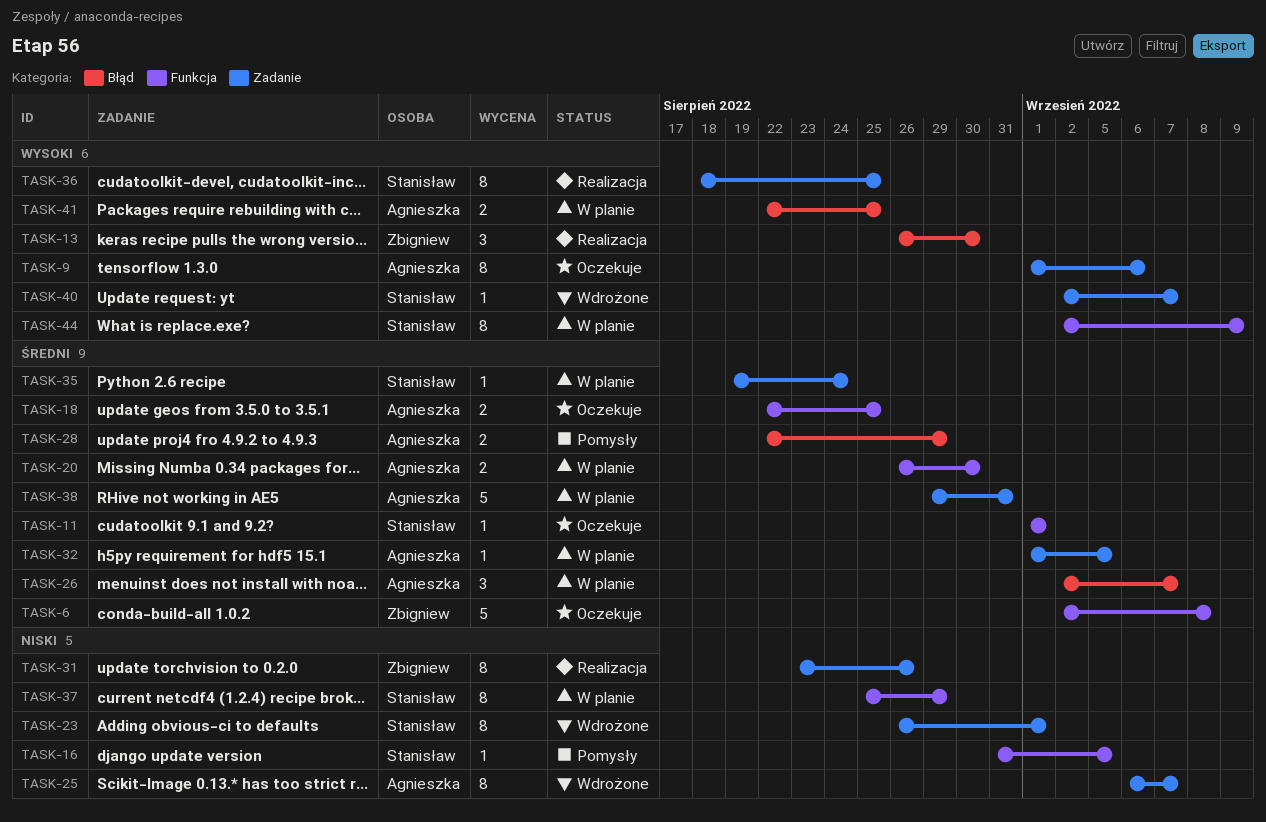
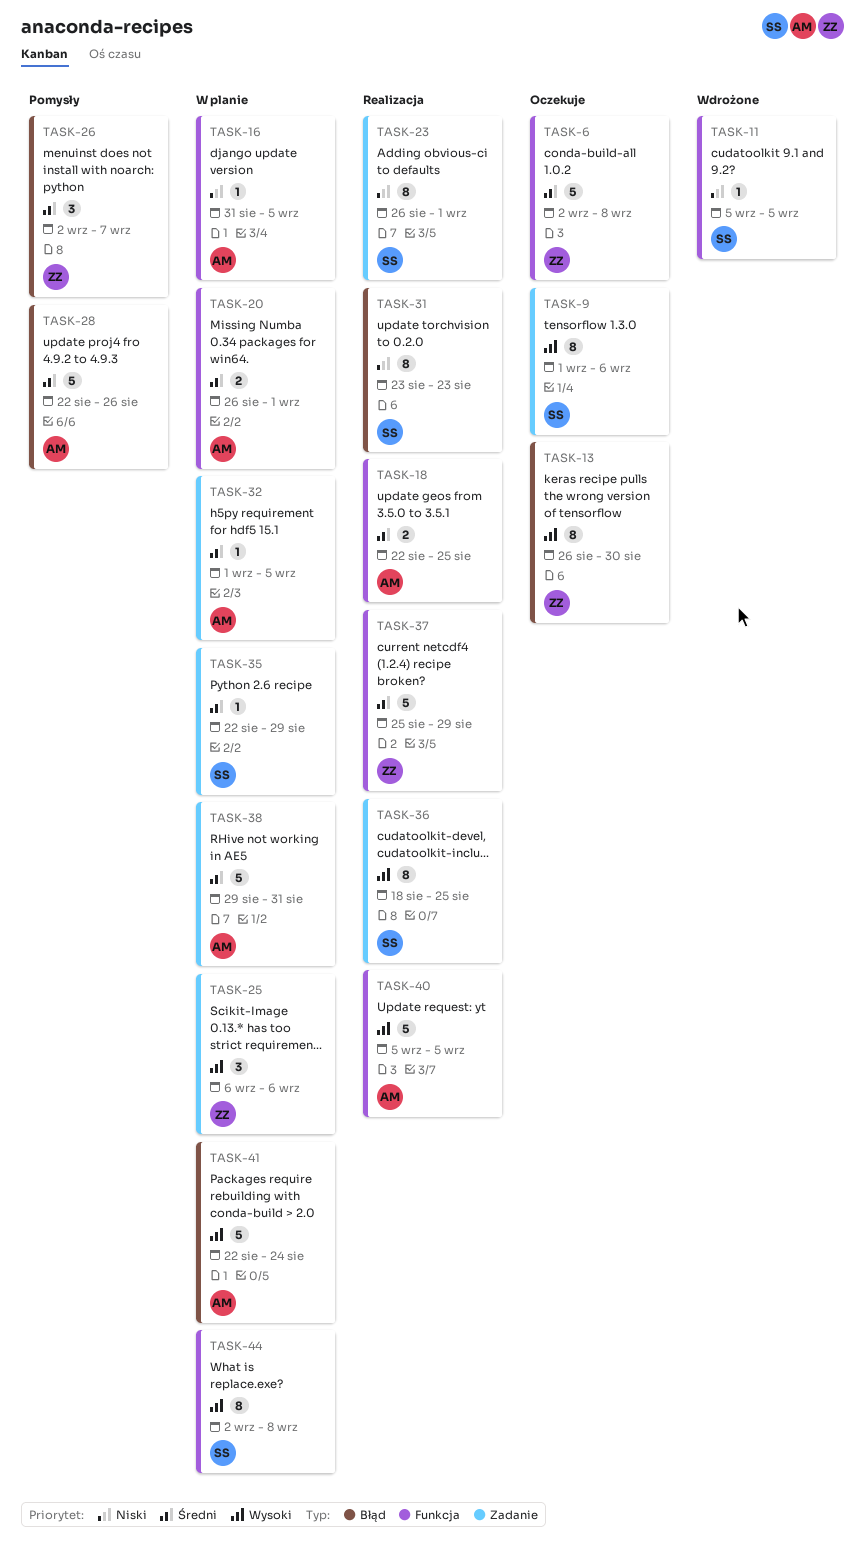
TASK-9, owner: Agnieszka -> Stanisław
TASK-11, status: Oczekuje -> Wdrożone
TASK-11, priority: Średni -> Niski
TASK-11, start: Sep 1 -> Sep 5
TASK-11, due: Sep 1 -> Sep 5
TASK-13, status: Realizacja -> Oczekuje
TASK-13, estimate: 3 -> 8
TASK-16, status: Pomysły -> W planie
TASK-16, owner: Stanisław -> Agnieszka
TASK-18, status: Oczekuje -> Realizacja
TASK-20, due: Aug 30 -> Sep 1
TASK-23, status: Wdrożone -> Realizacja
TASK-25, status: Wdrożone -> W planie
TASK-25, owner: Agnieszka -> Zbigniew
TASK-25, priority: Niski -> Wysoki
TASK-25, estimate: 8 -> 3
TASK-25, due: Sep 7 -> Sep 6
TASK-26, status: W planie -> Pomysły
TASK-26, owner: Agnieszka -> Zbigniew
TASK-28, estimate: 2 -> 5
TASK-28, due: Aug 29 -> Aug 26
TASK-31, owner: Zbigniew -> Stanisław
TASK-31, label: Zadanie -> Błąd
TASK-31, due: Aug 26 -> Aug 23
TASK-35, start: Aug 19 -> Aug 22
TASK-35, due: Aug 24 -> Aug 29
TASK-37, status: W planie -> Realizacja
TASK-37, owner: Stanisław -> Zbigniew
TASK-37, priority: Niski -> Średni
TASK-37, estimate: 8 -> 5
TASK-40, status: Wdrożone -> Realizacja
TASK-40, owner: Stanisław -> Agnieszka
TASK-40, label: Zadanie -> Funkcja
TASK-40, estimate: 1 -> 5
TASK-40, start: Sep 2 -> Sep 5
TASK-40, due: Sep 7 -> Sep 5
TASK-41, estimate: 2 -> 5
TASK-41, due: Aug 25 -> Aug 24
TASK-44, due: Sep 9 -> Sep 8

